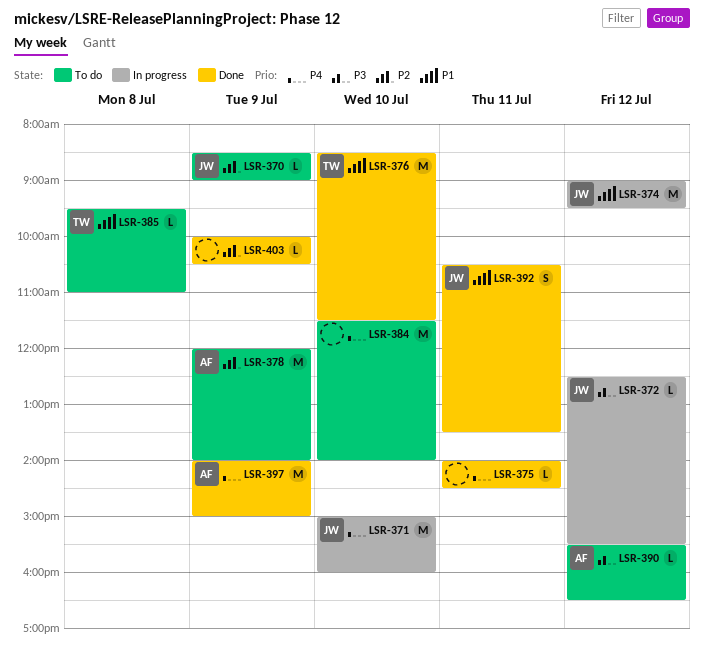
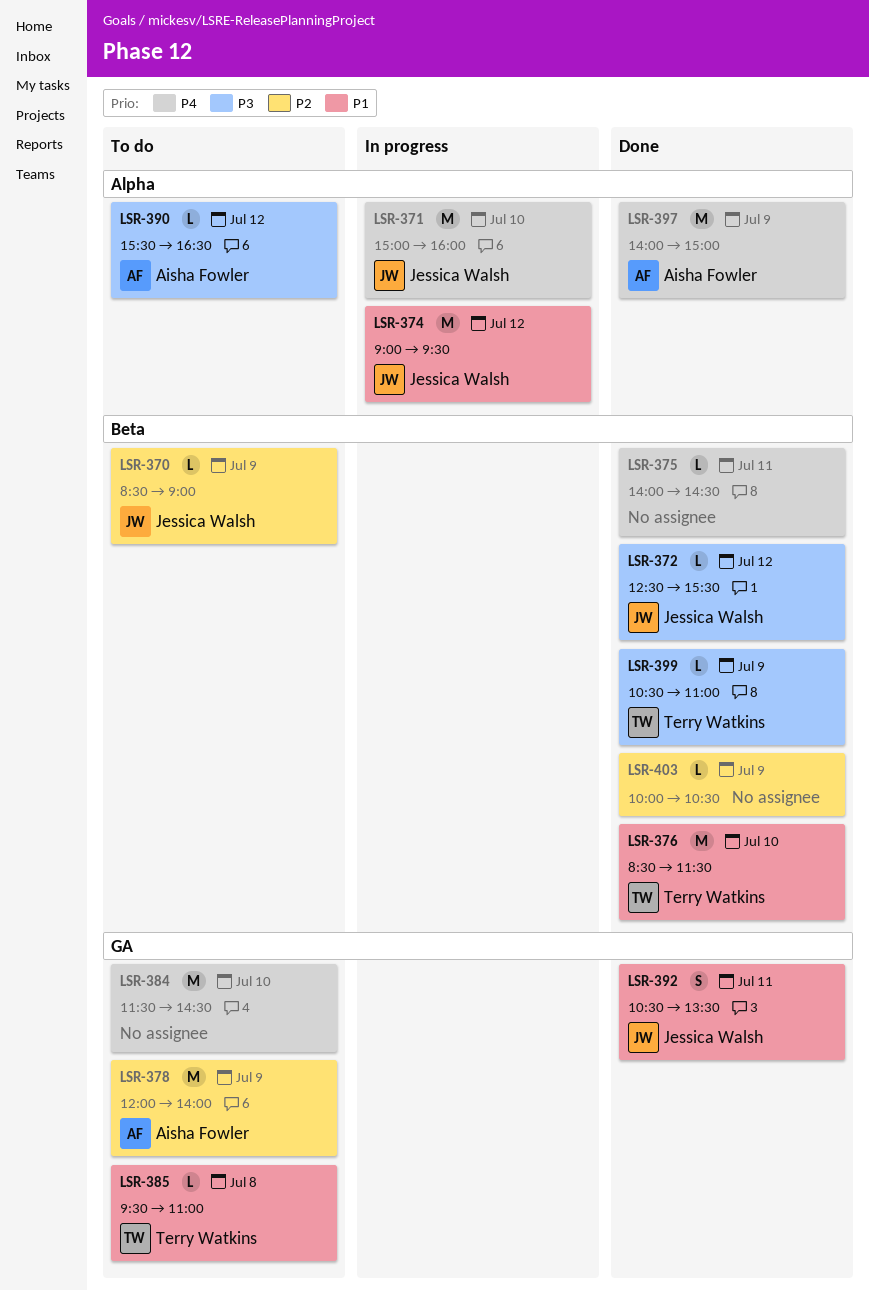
LSR-372, status: In progress -> Done
LSR-384, ends: 14:00 -> 14:30
LSR-399: none -> present

